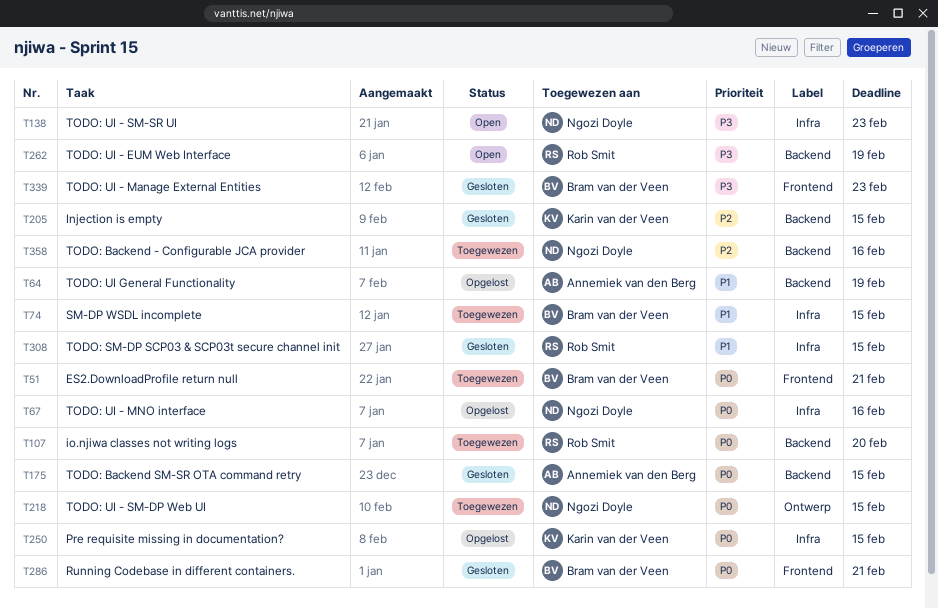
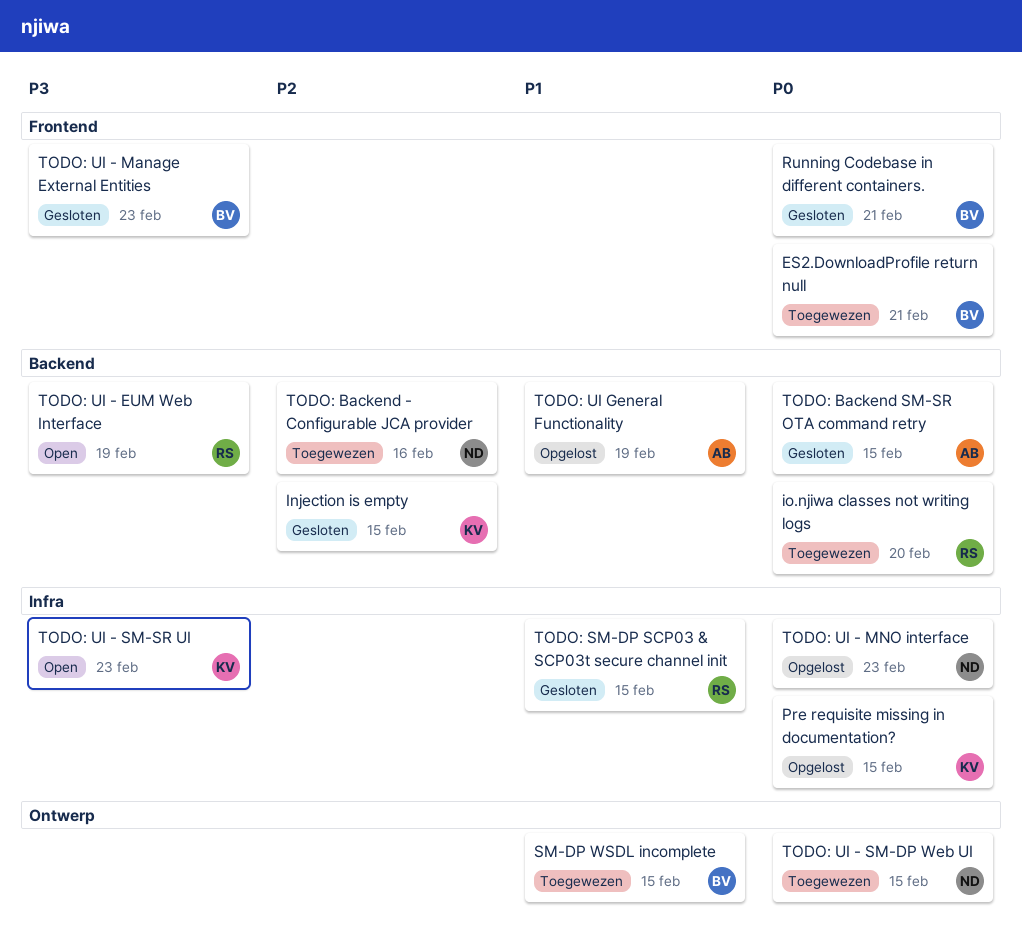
SM-DP WSDL incomplete, label: Infra -> Ontwerp
TODO: UI - MNO interface, due: Feb 16 -> Feb 23
TODO: UI - SM-SR UI, owner: Ngozi Doyle -> Karin van der Veen

